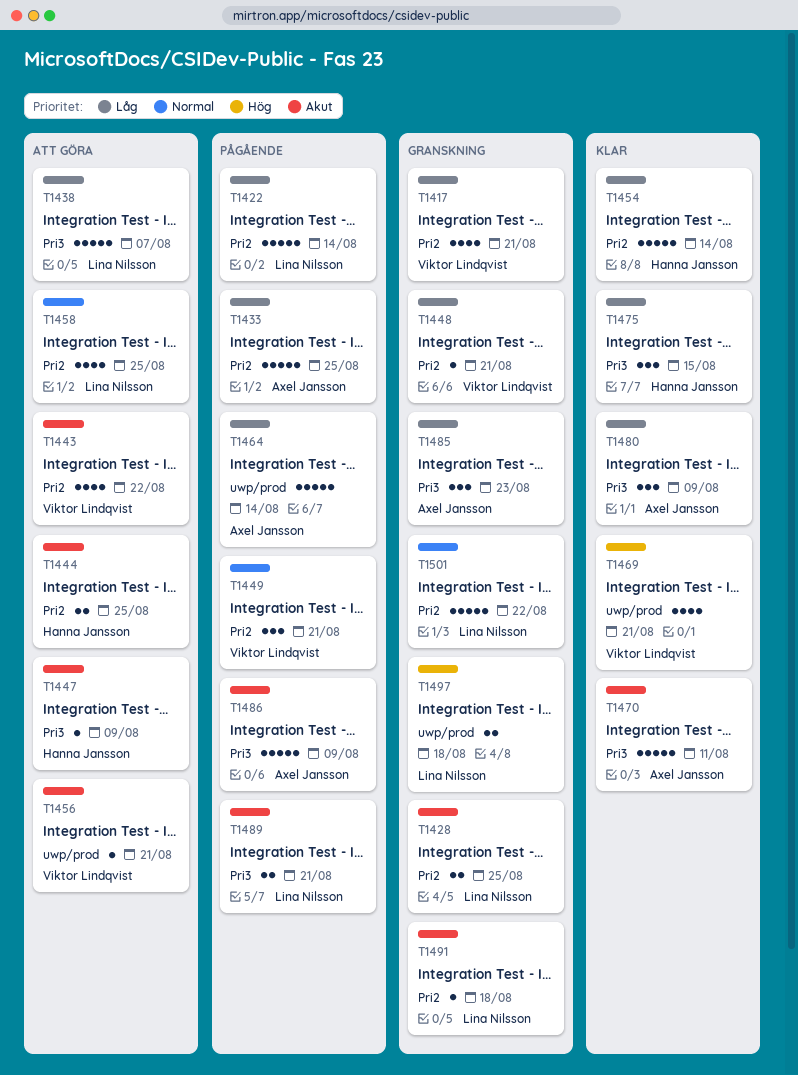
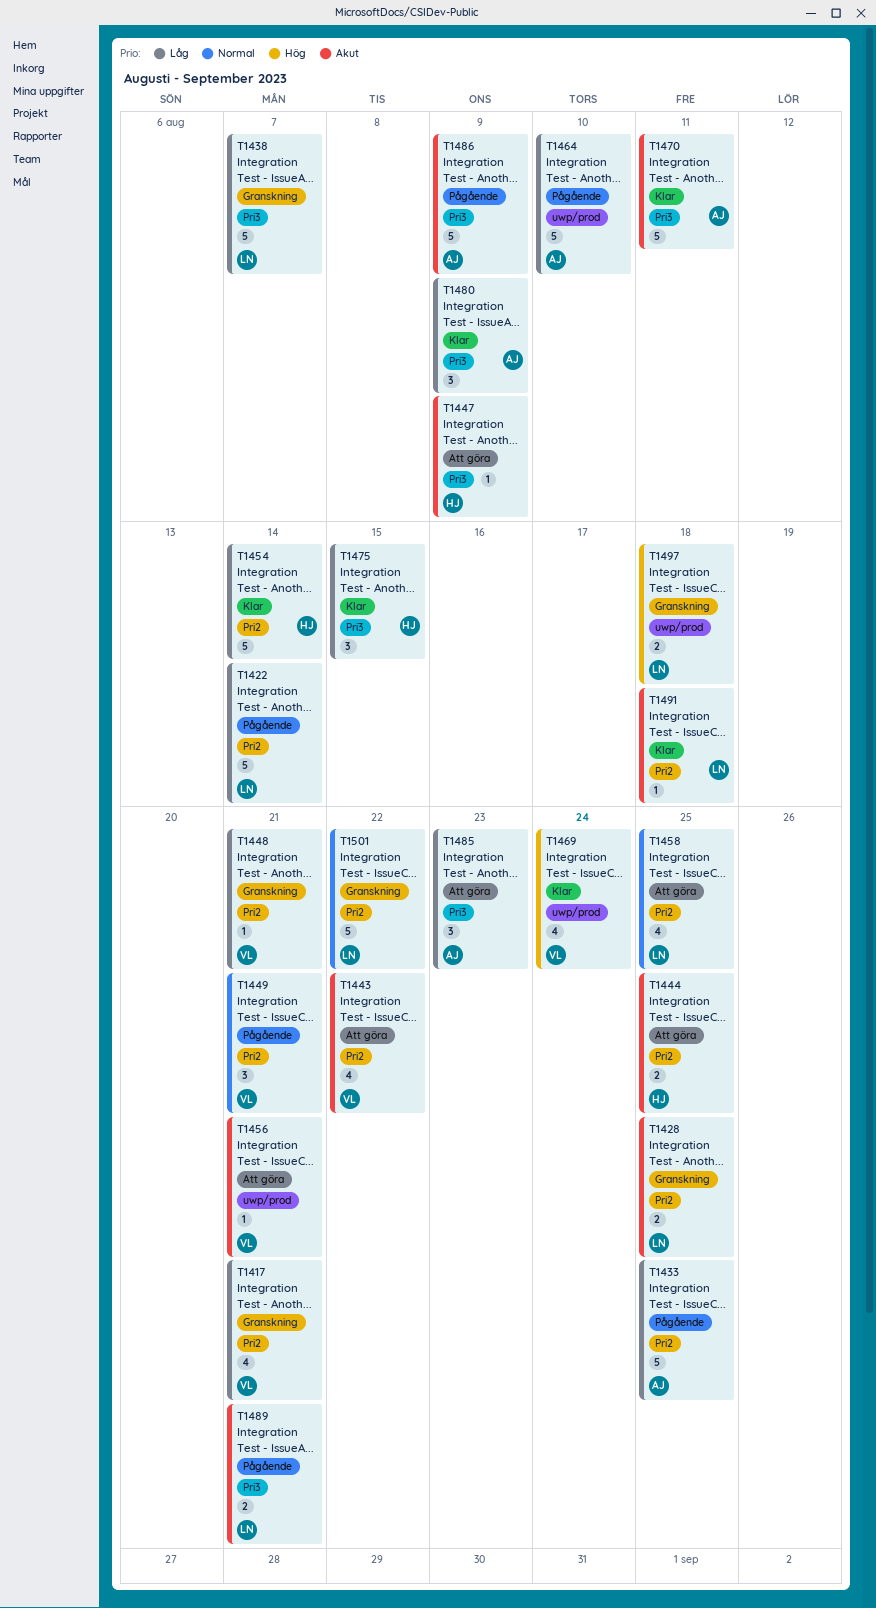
T1438, status: Att göra -> Granskning
T1464, due: Aug 14 -> Aug 10
T1469, due: Aug 21 -> Aug 24
T1485, status: Granskning -> Att göra
T1491, status: Granskning -> Klar

